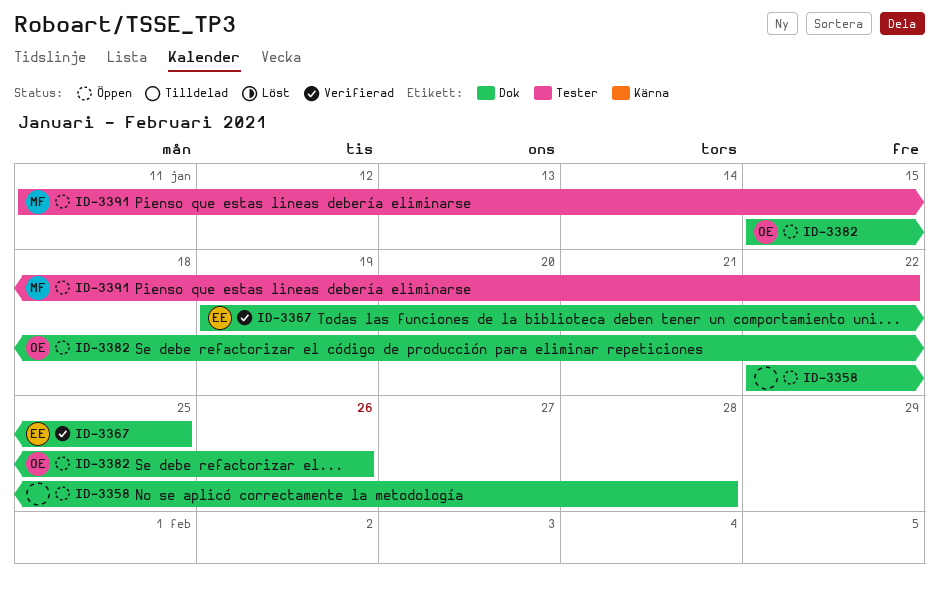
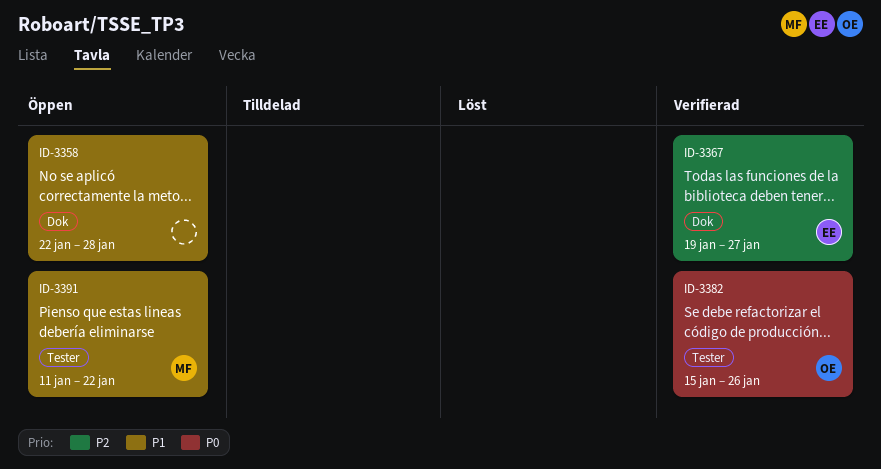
ID-3367, due: Jan 25 -> Jan 27
ID-3382, status: Öppen -> Verifierad
ID-3382, label: Dok -> Tester

